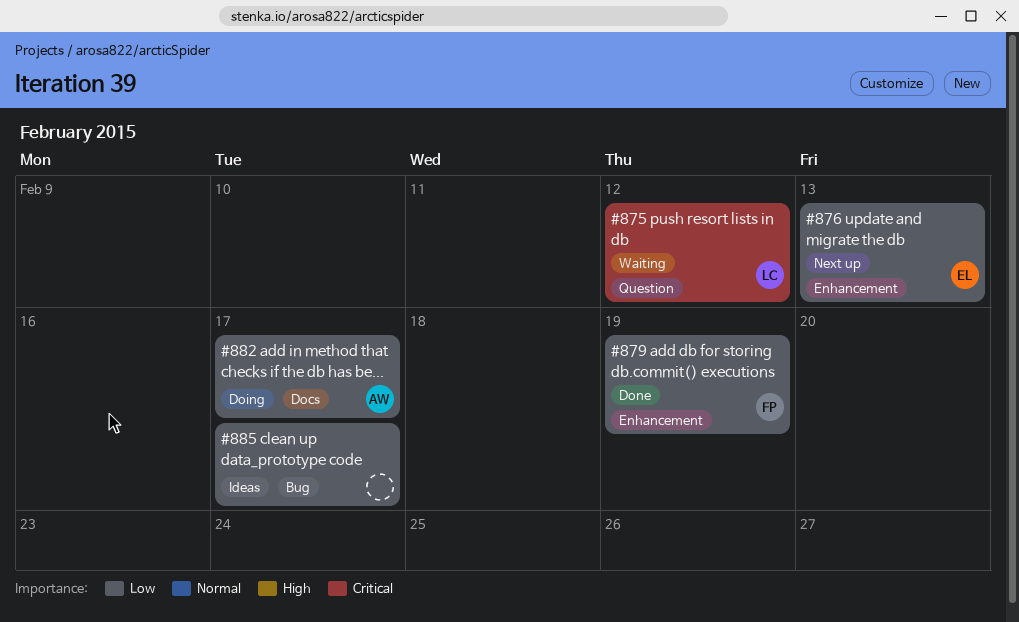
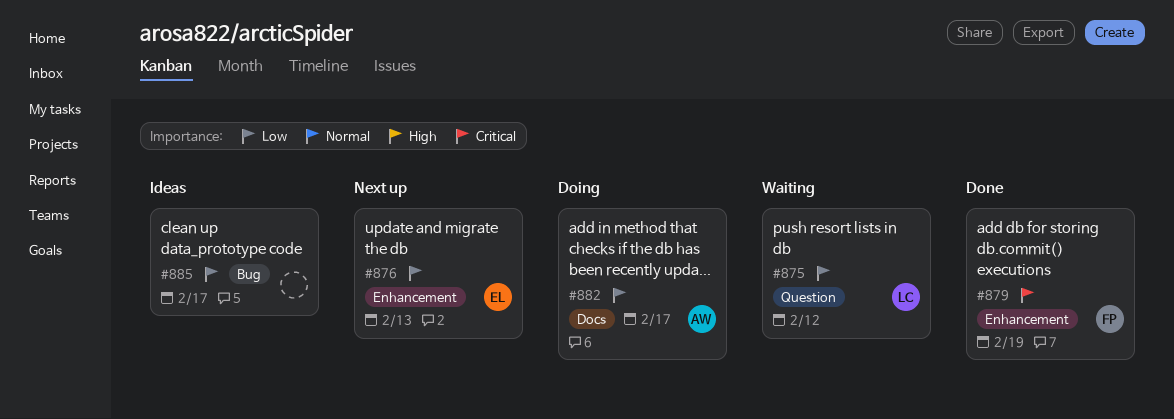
#875, priority: Critical -> Low
#879, priority: Low -> Critical

